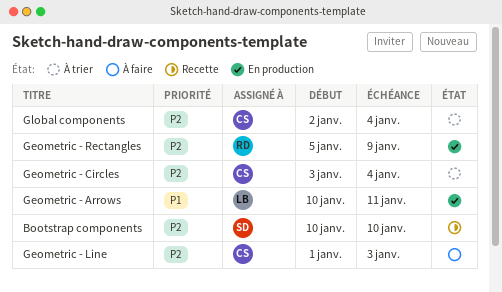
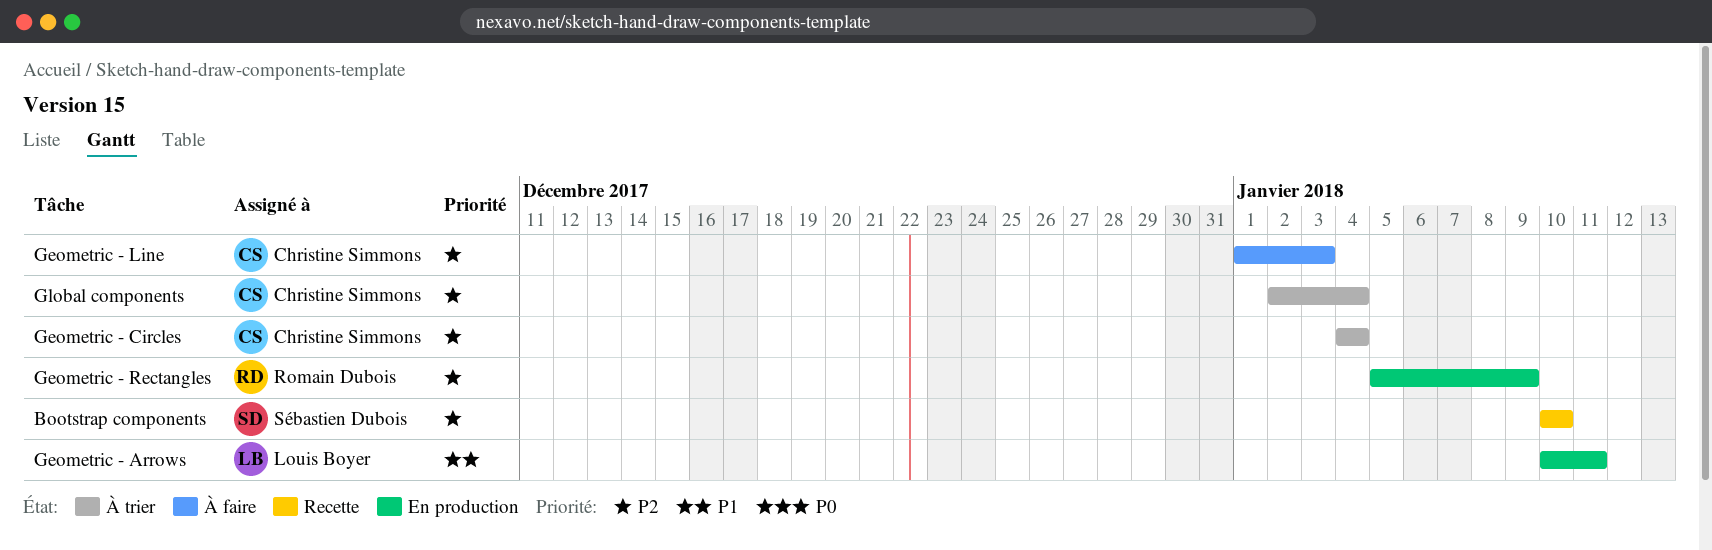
Geometric - Circles, start: Jan 3 -> Jan 4

